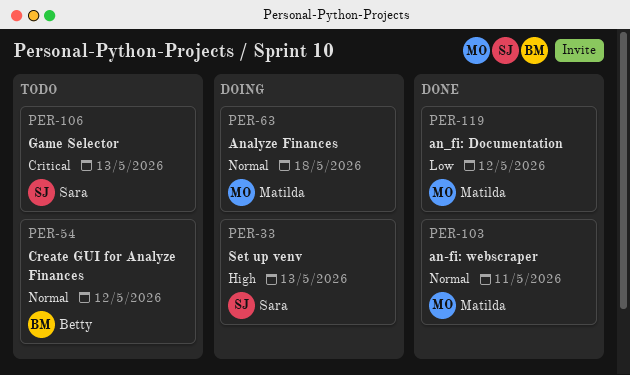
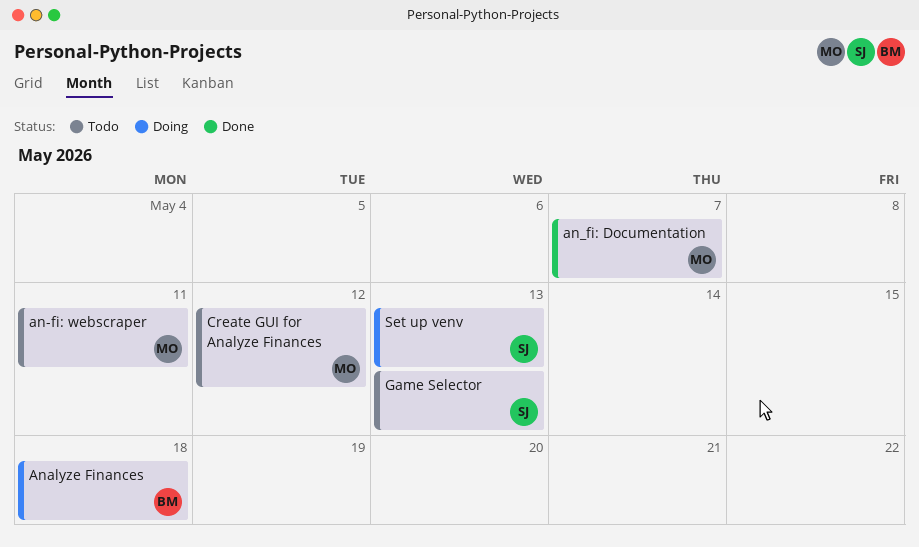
an-fi: webscraper, status: Done -> Todo
an_fi: Documentation, due: May 12 -> May 7
Analyze Finances, owner: Matilda -> Betty
Create GUI for Analyze Finances, owner: Betty -> Matilda

